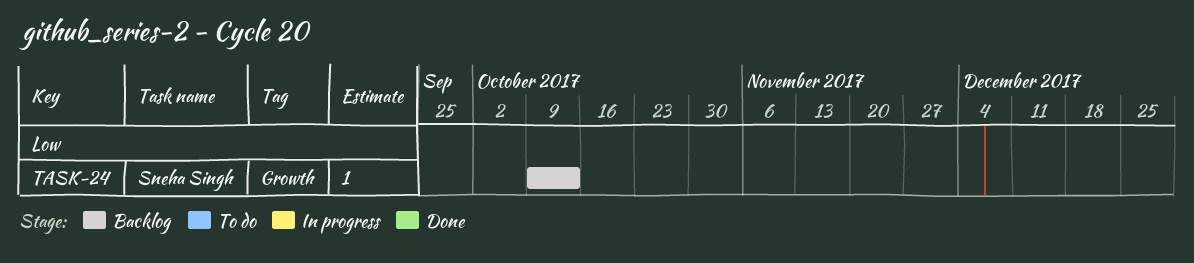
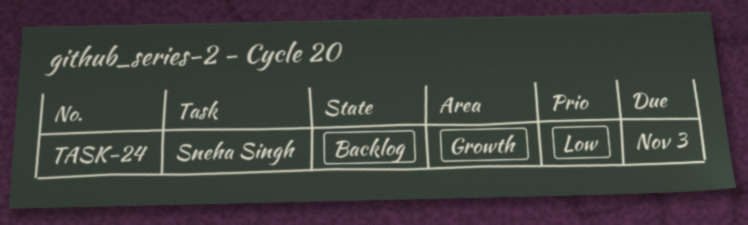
TASK-24, due: Oct 13 -> Nov 3

